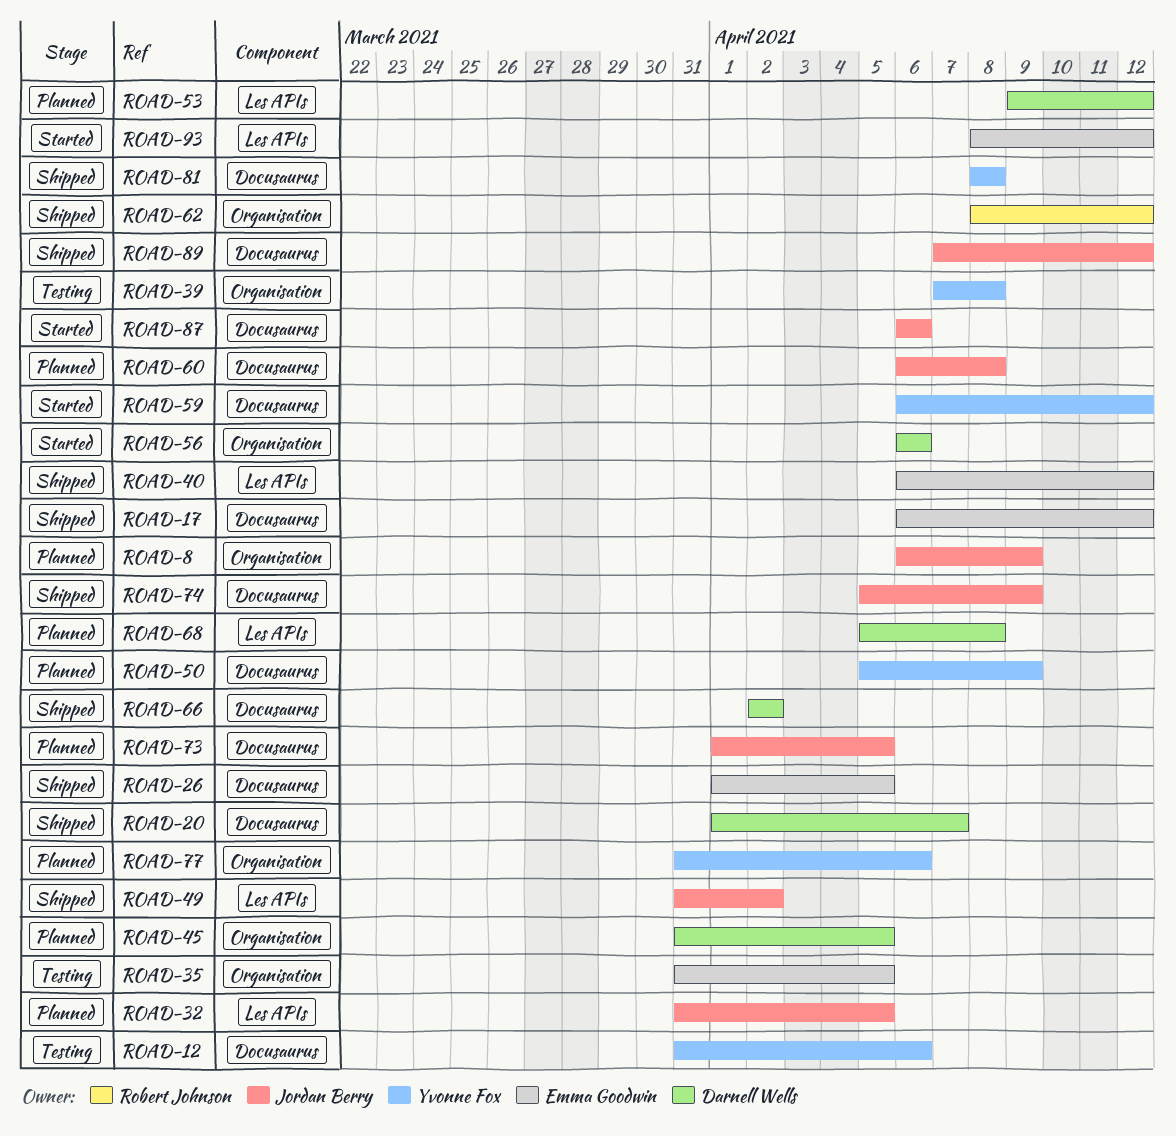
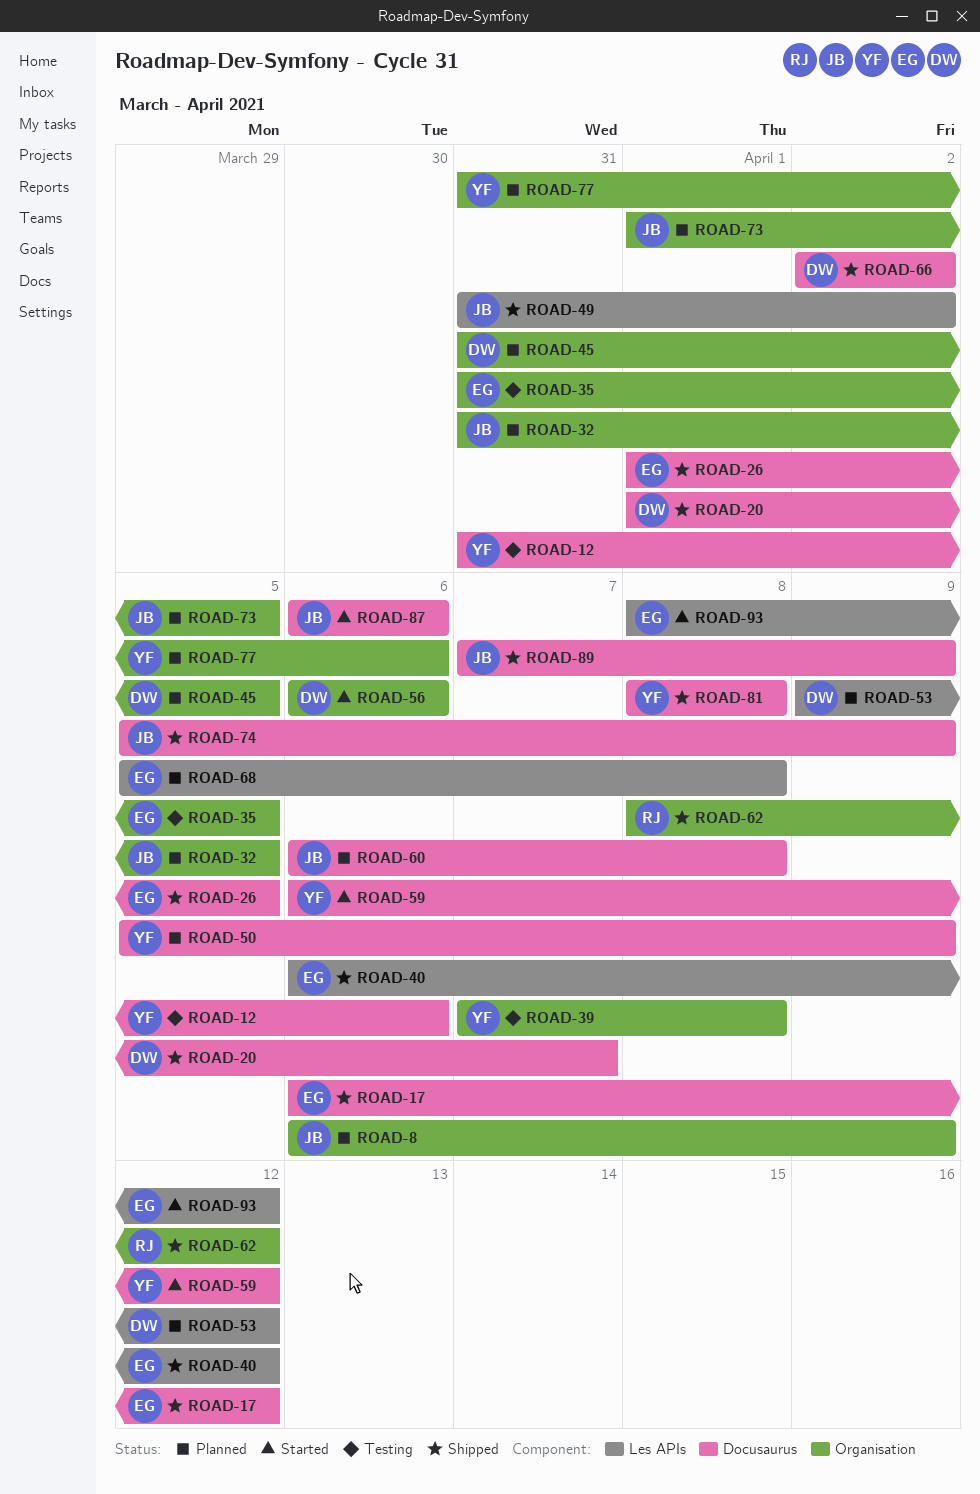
ROAD-32, label: Les APIs -> Organisation
ROAD-68, owner: Darnell Wells -> Emma Goodwin
ROAD-73, label: Docusaurus -> Organisation
ROAD-89, due: Apr 12 -> Apr 9

